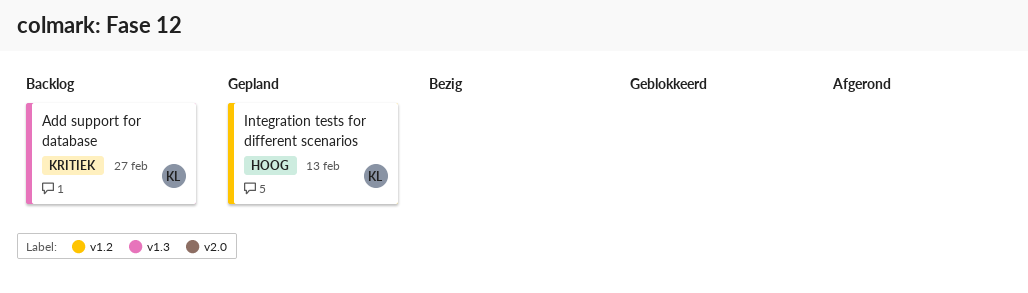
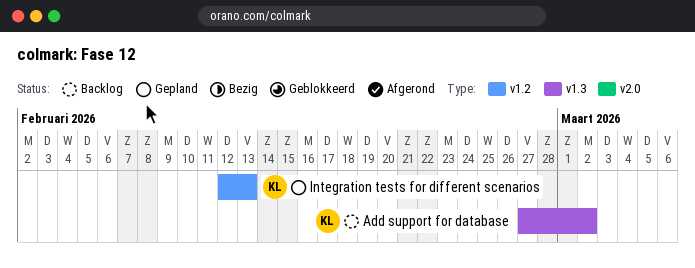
Add support for database, due: Feb 27 -> Mar 2

